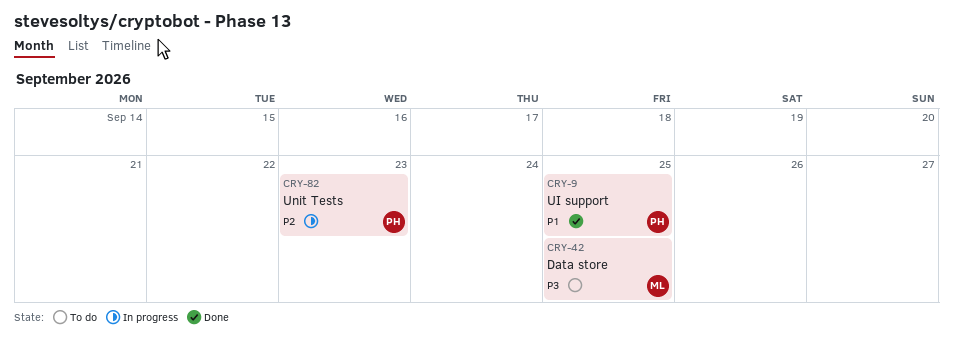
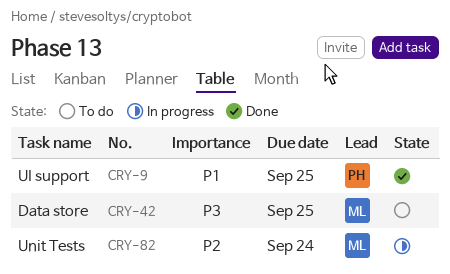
CRY-82, owner: PH -> ML
CRY-82, due: Sep 23 -> Sep 24

